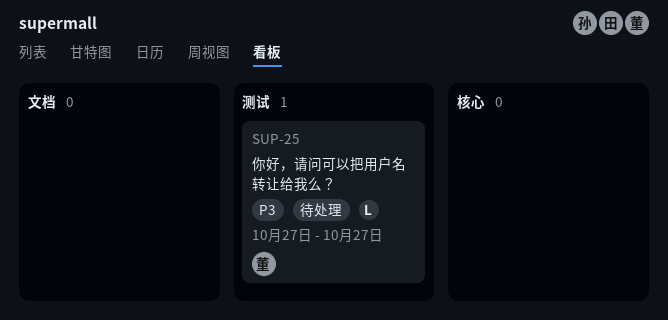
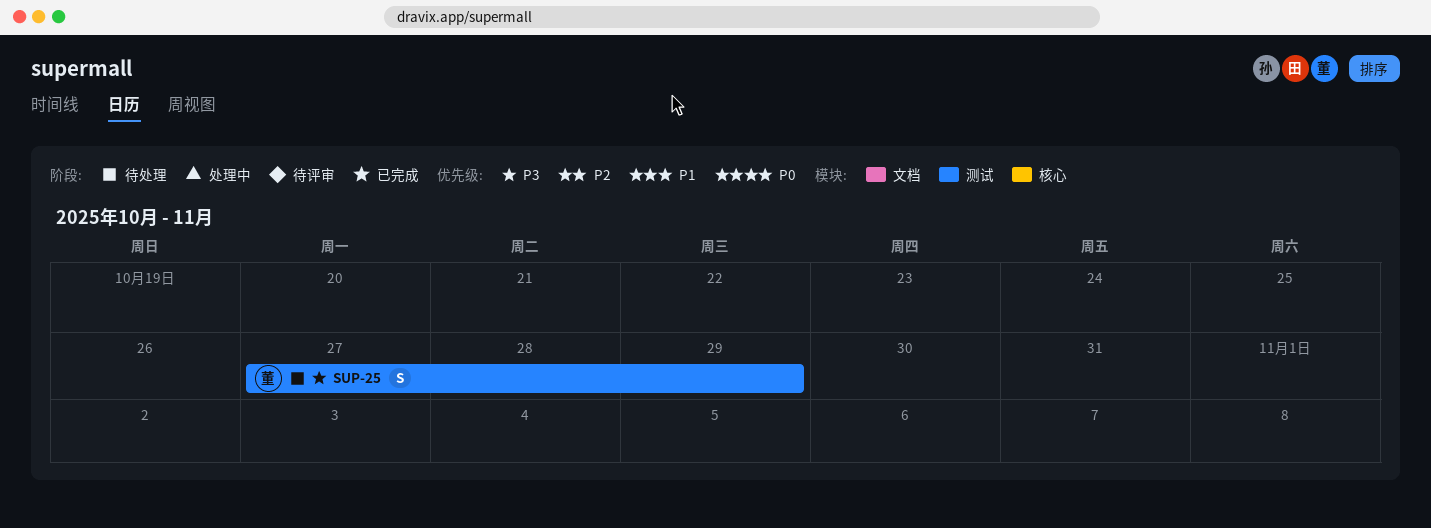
SUP-25, estimate: L -> S
SUP-25, due: Oct 27 -> Oct 29

